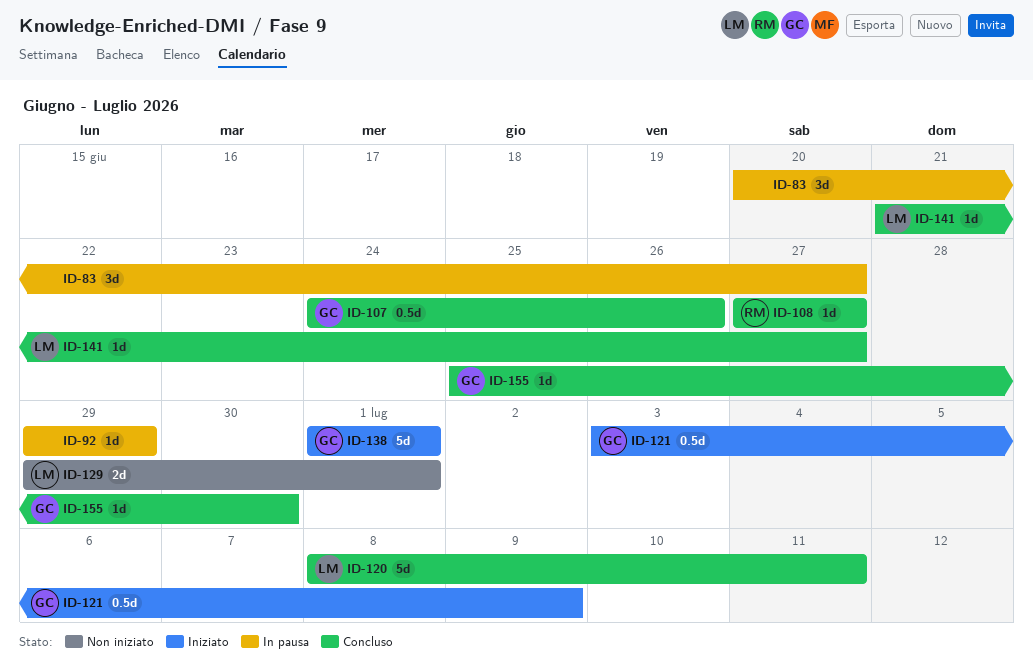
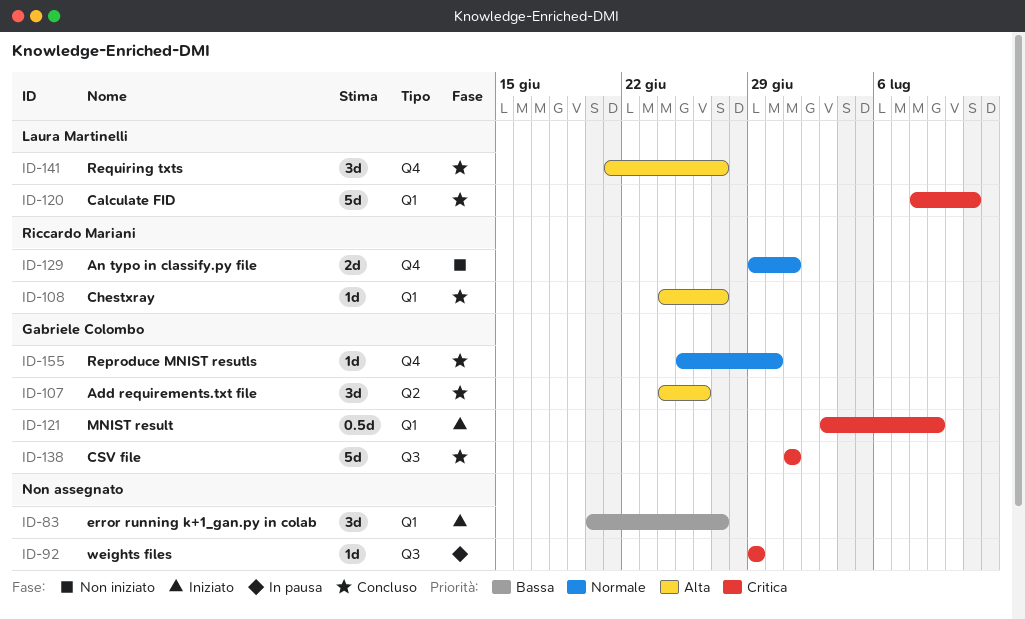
ID-83, status: In pausa -> Iniziato
ID-107, estimate: 0.5d -> 3d
ID-108, start: Jun 27 -> Jun 24
ID-129, owner: Laura Martinelli -> Riccardo Mariani
ID-138, status: Iniziato -> Concluso
ID-141, estimate: 1d -> 3d

